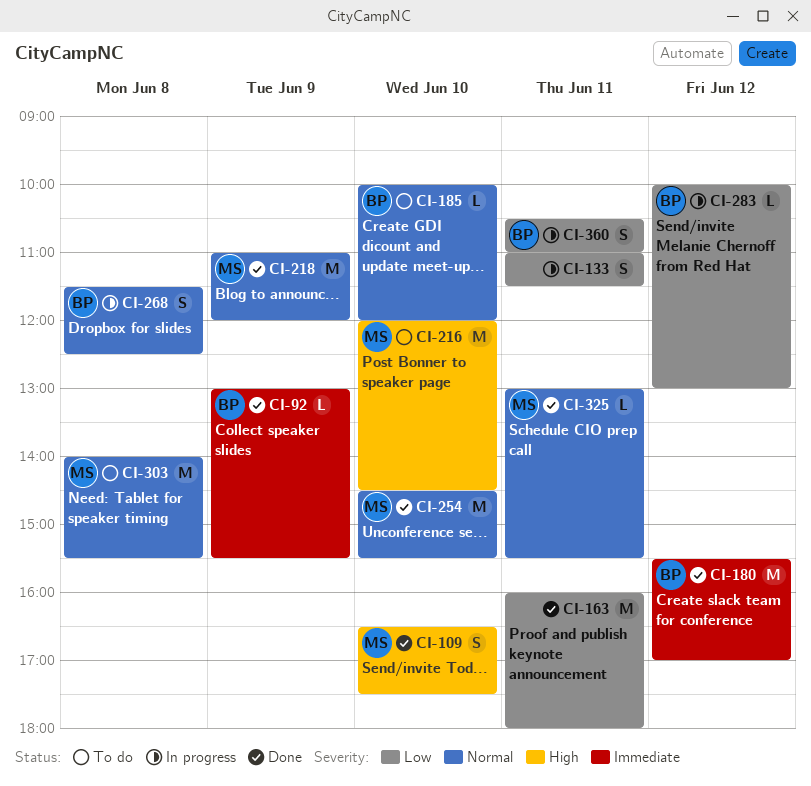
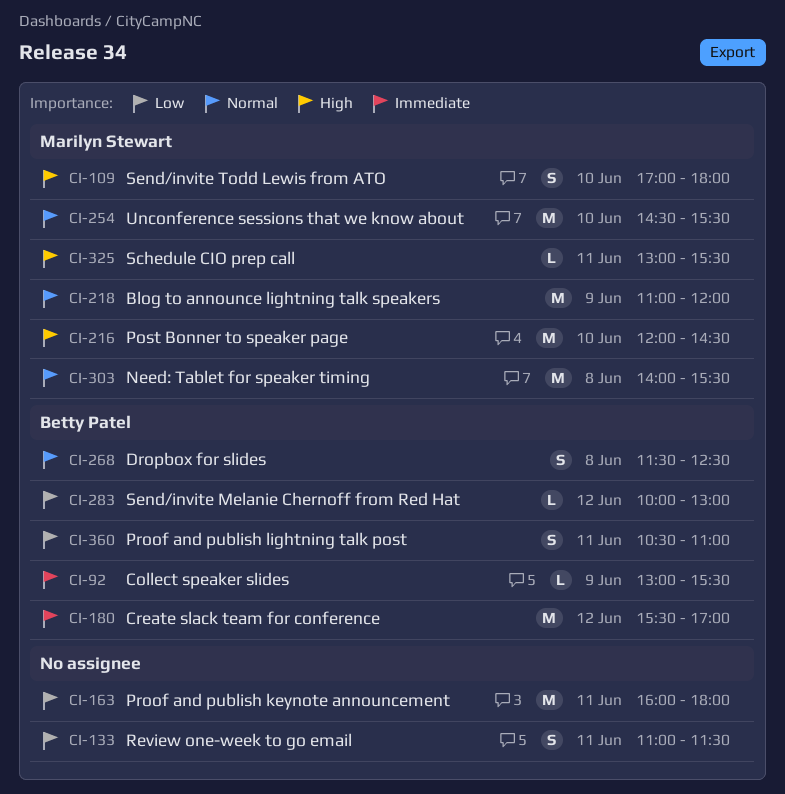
CI-109, begins: 16:30 -> 17:00
CI-109, ends: 17:30 -> 18:00
CI-185: present -> none
CI-325, priority: Normal -> High

